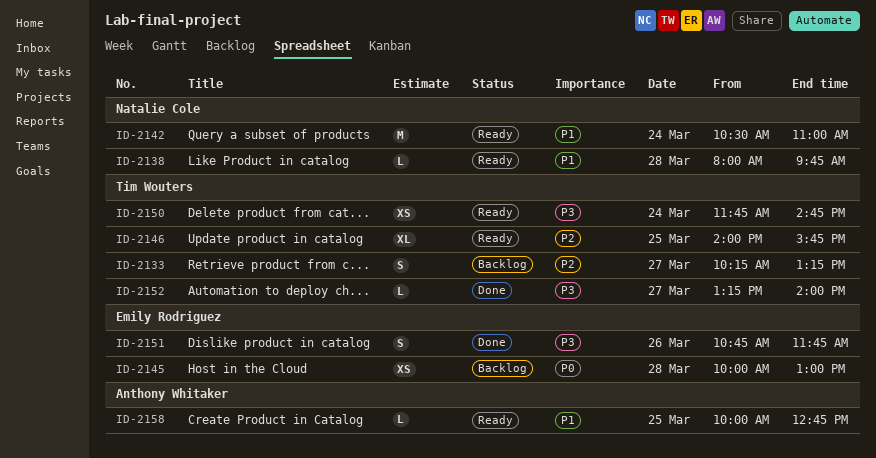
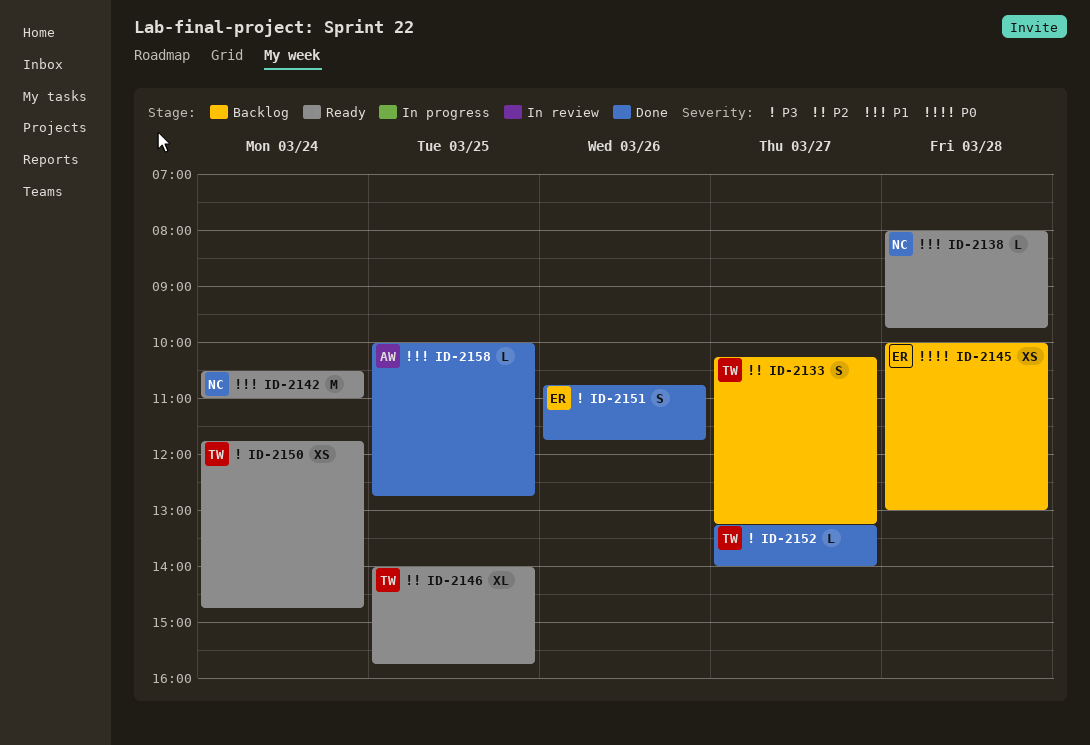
ID-2158, status: Ready -> Done

